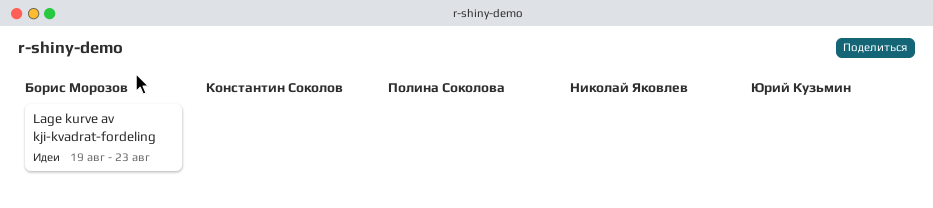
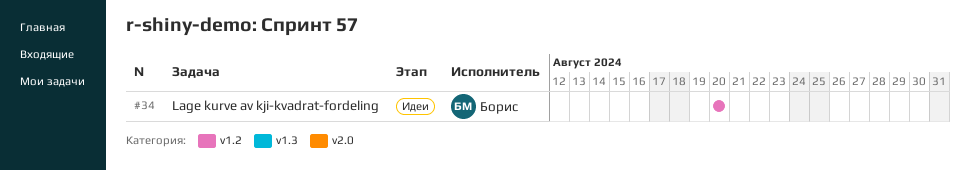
Lage kurve av kji-kvadrat-fordeling, start: Aug 19 -> Aug 20
Lage kurve av kji-kvadrat-fordeling, due: Aug 23 -> Aug 20

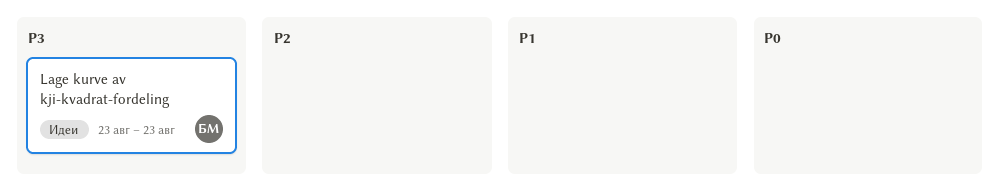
Lage kurve av kji-kvadrat-fordeling, start: Aug 20 -> Aug 23
Lage kurve av kji-kvadrat-fordeling, due: Aug 20 -> Aug 23

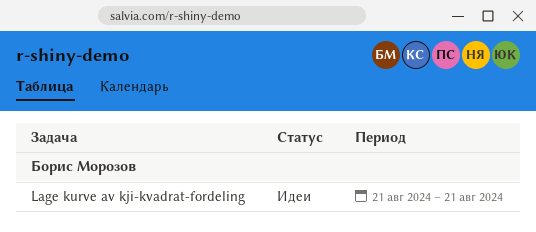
Lage kurve av kji-kvadrat-fordeling, start: Aug 23 -> Aug 21
Lage kurve av kji-kvadrat-fordeling, due: Aug 23 -> Aug 21

